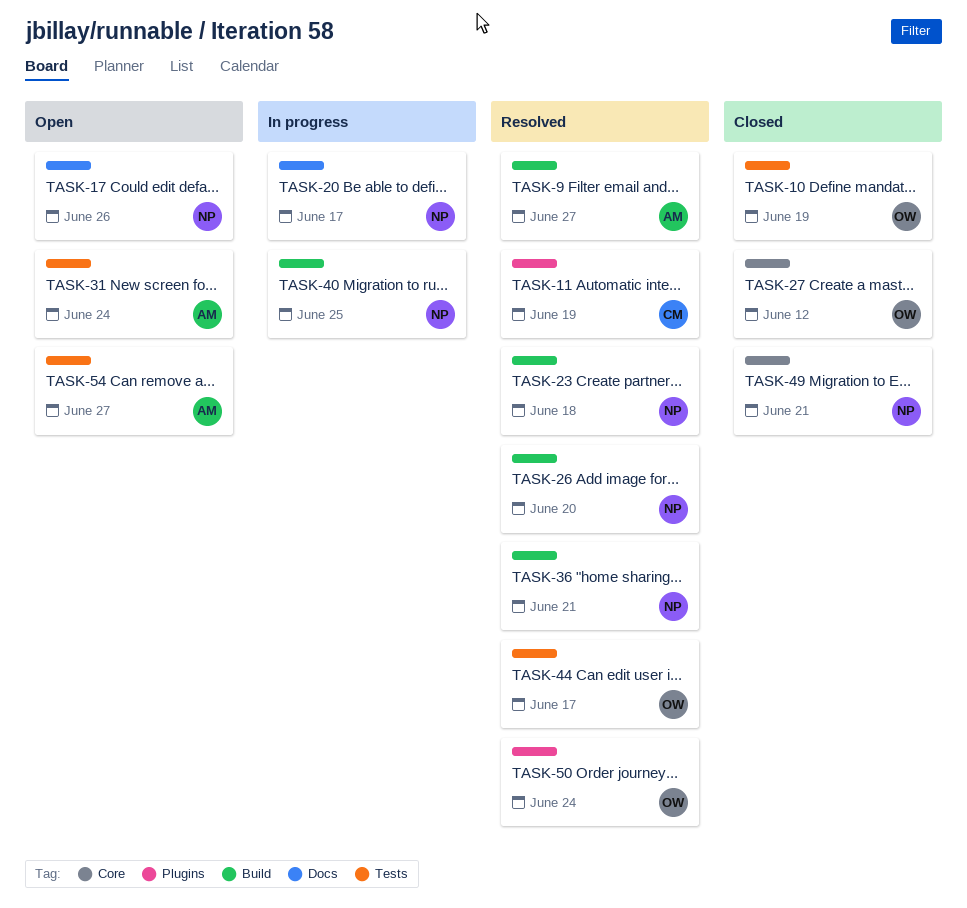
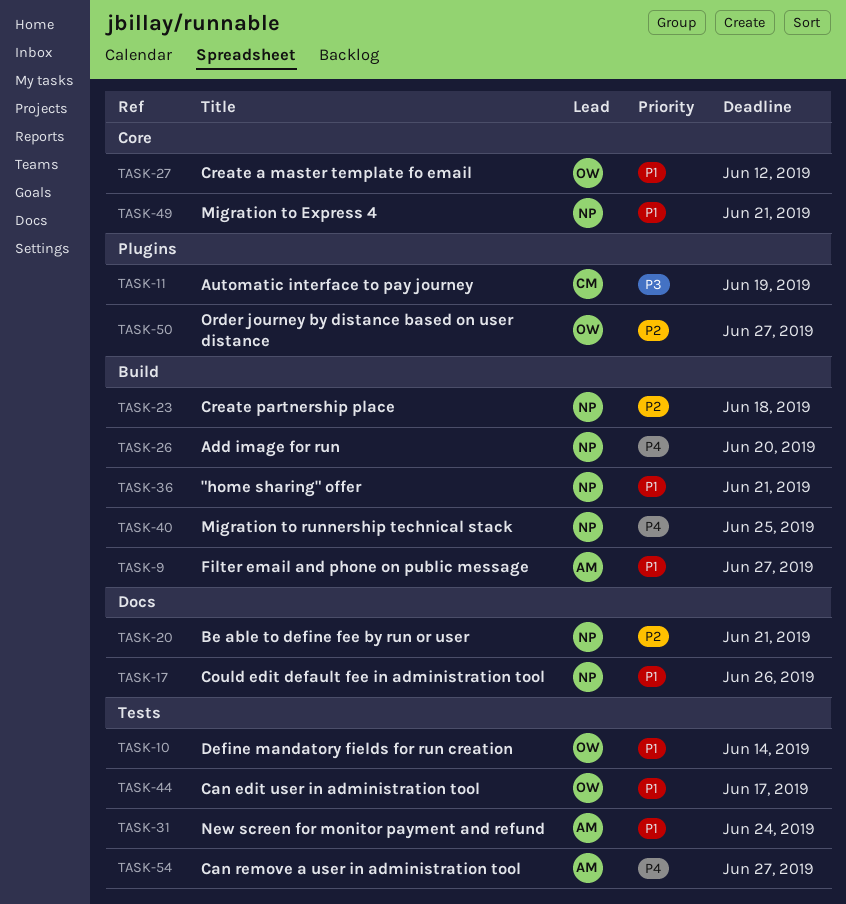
TASK-10, due: Jun 19 -> Jun 14
TASK-20, due: Jun 17 -> Jun 21
TASK-50, due: Jun 24 -> Jun 27

